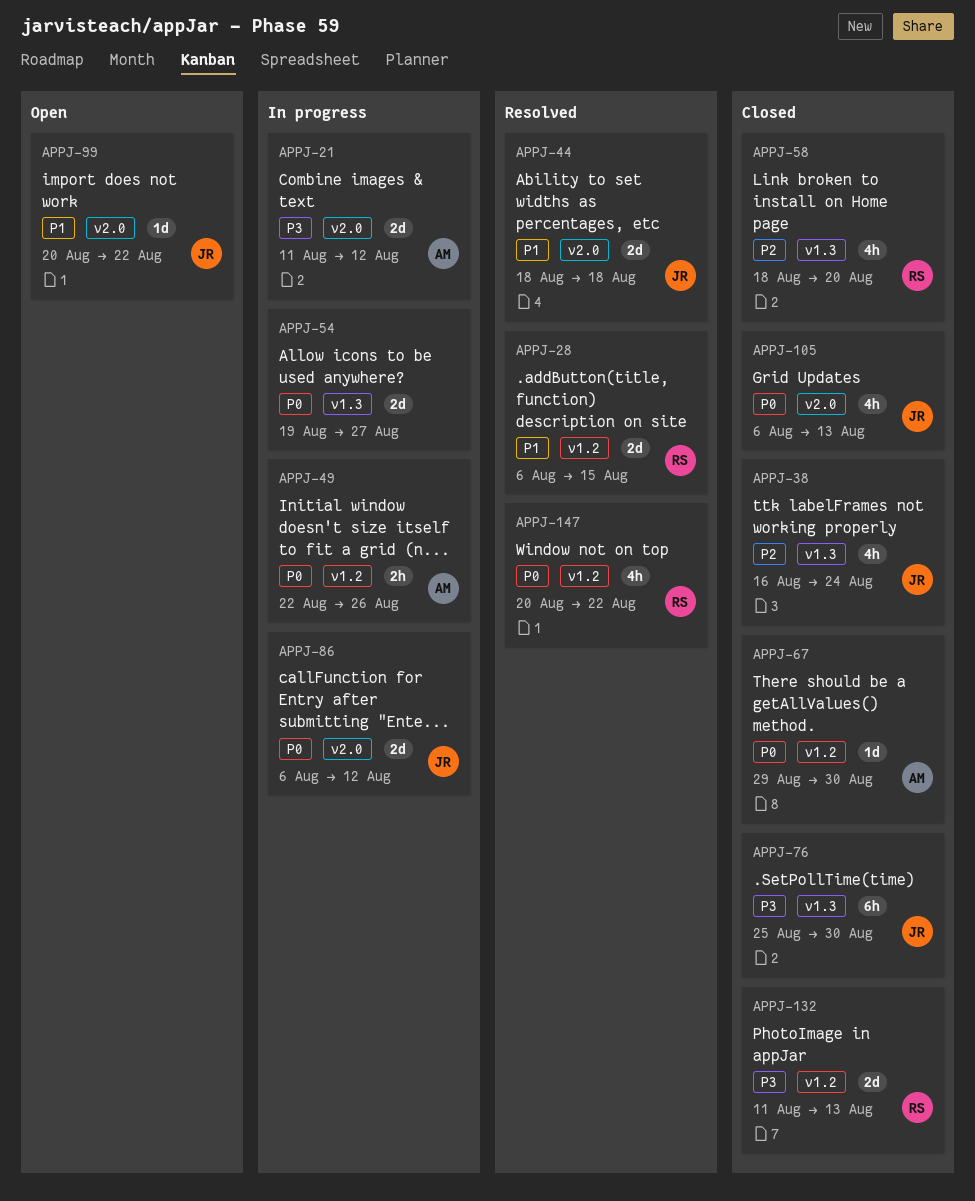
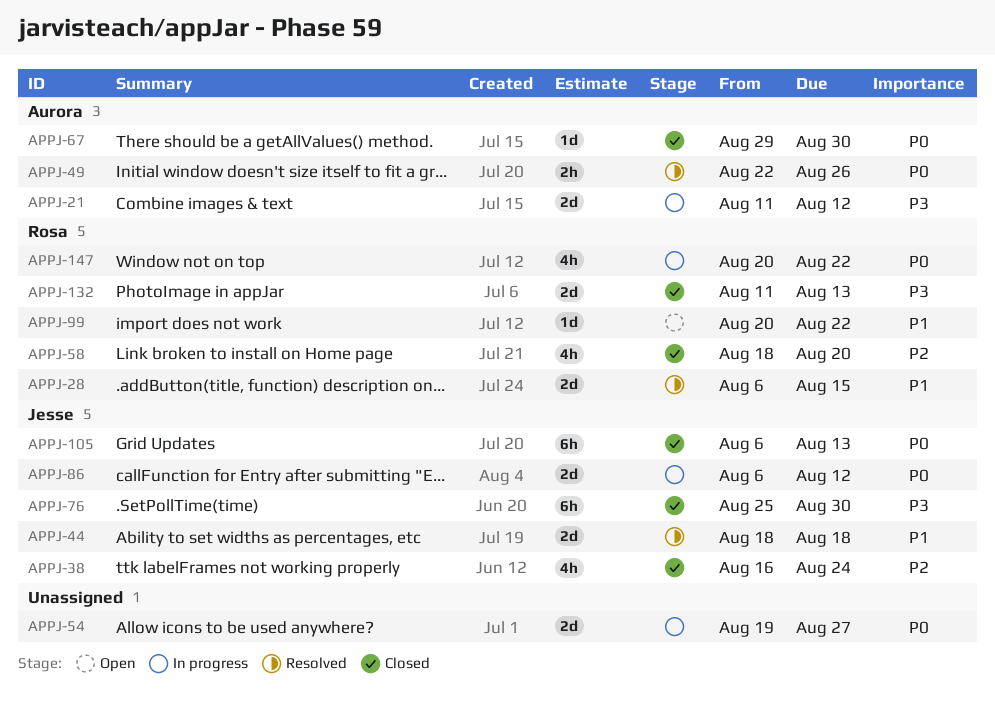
APPJ-49, status: In progress -> Resolved
APPJ-99, owner: Jesse -> Rosa
APPJ-105, estimate: 4h -> 6h
APPJ-147, status: Resolved -> In progress

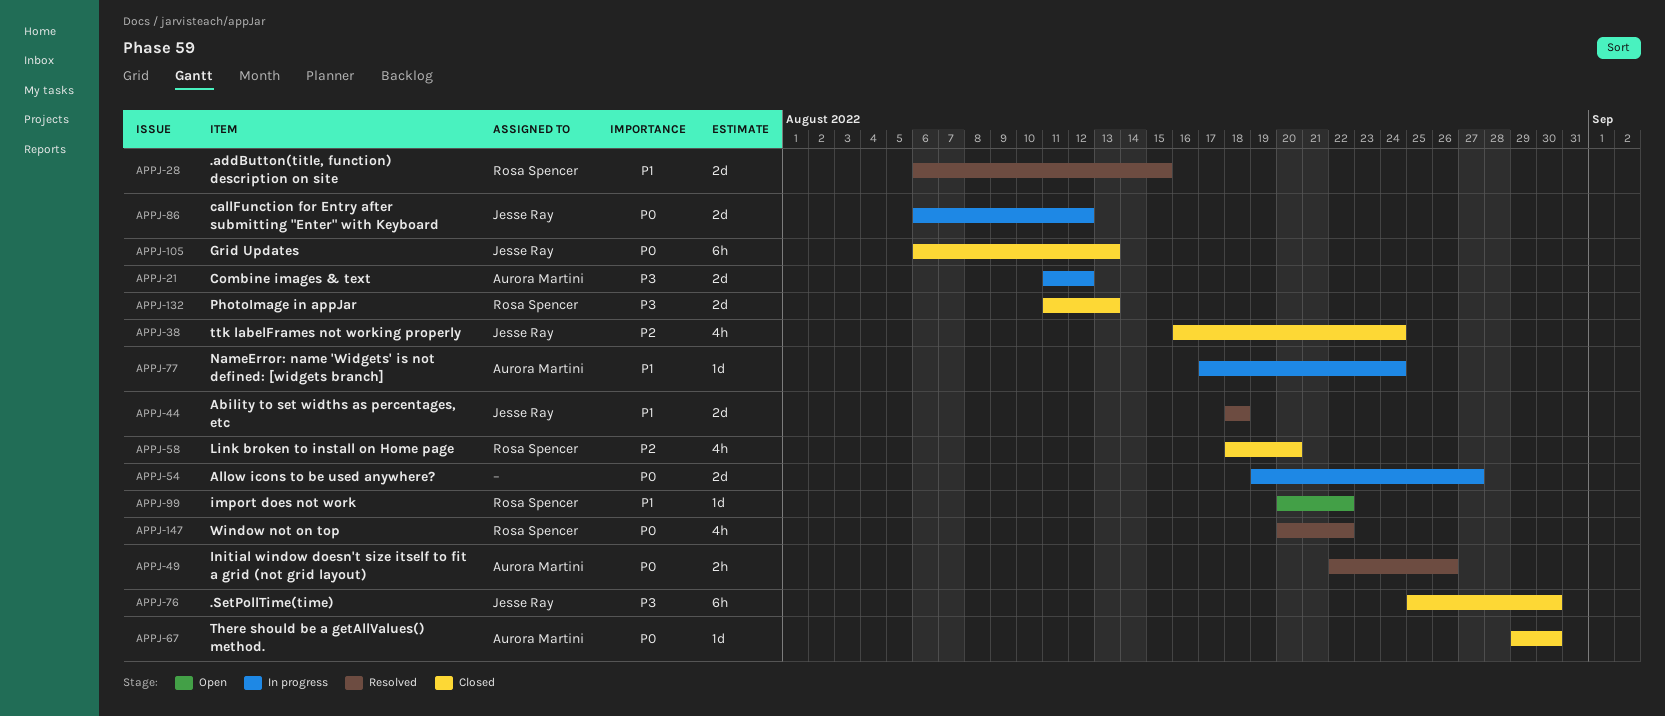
APPJ-77: none -> present
APPJ-147, status: In progress -> Resolved

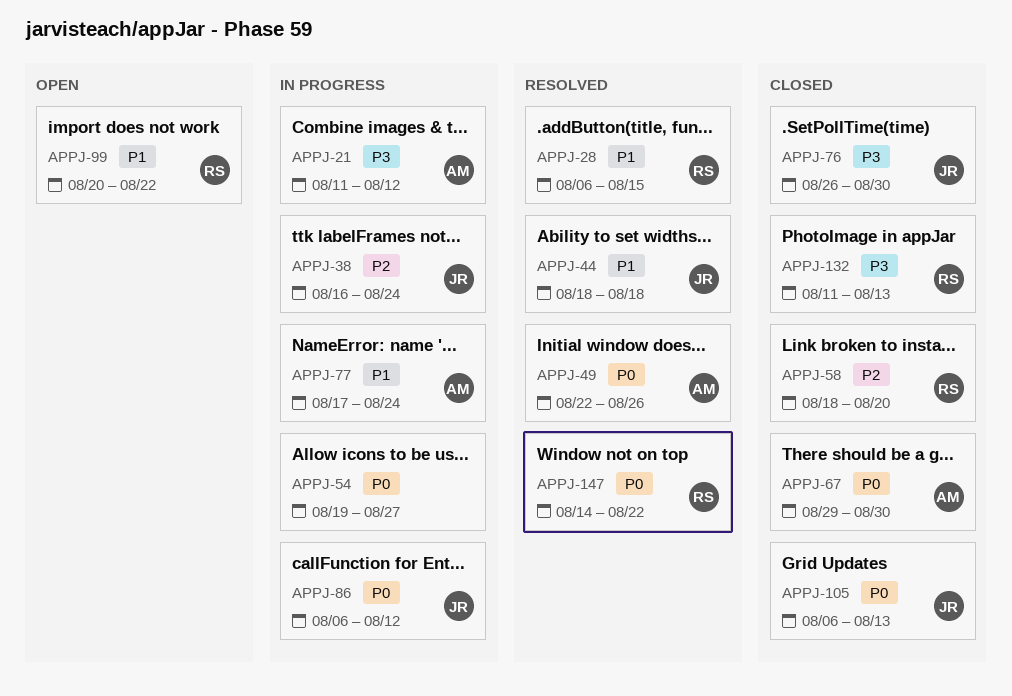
APPJ-38, status: Closed -> In progress
APPJ-76, start: Aug 25 -> Aug 26
APPJ-147, start: Aug 20 -> Aug 14

